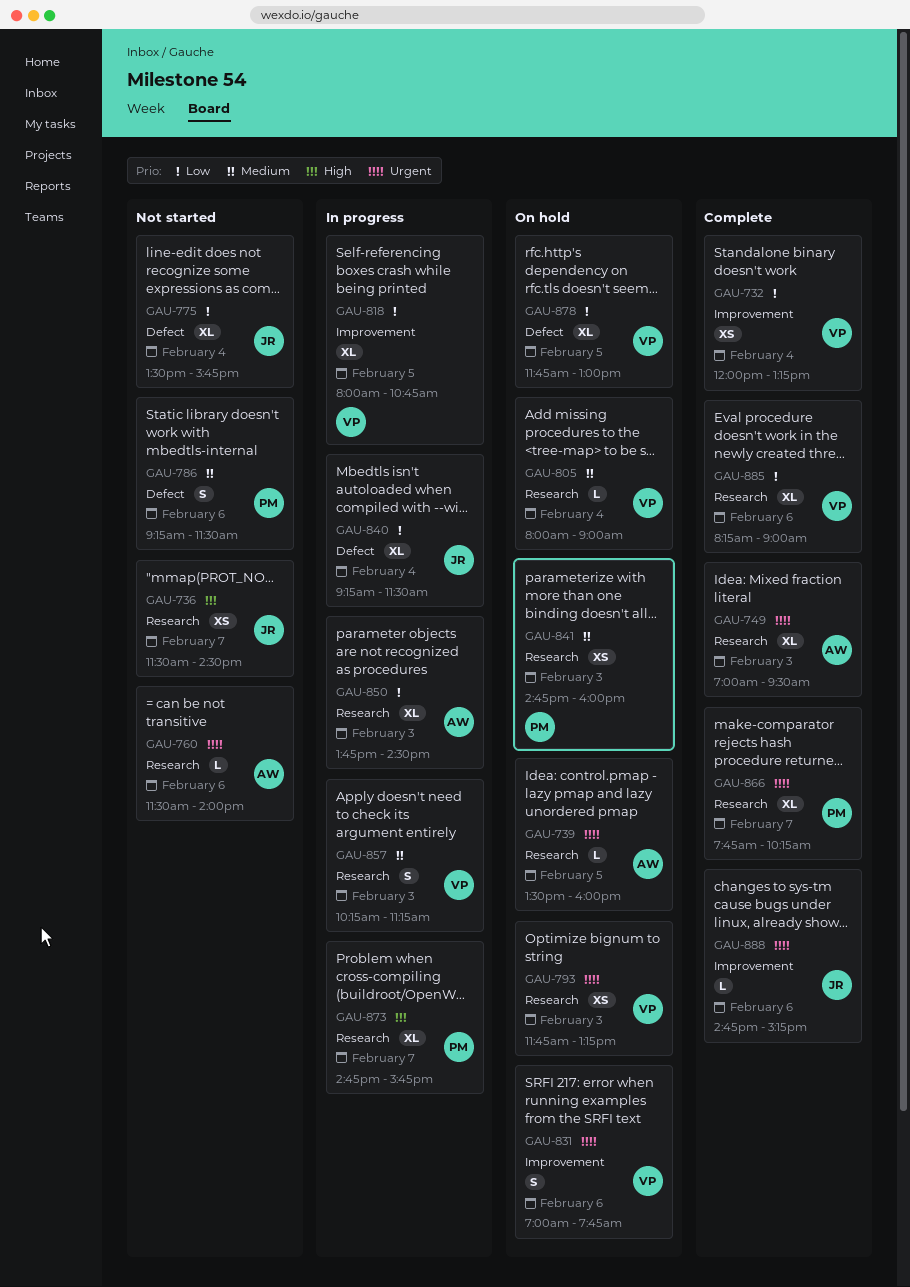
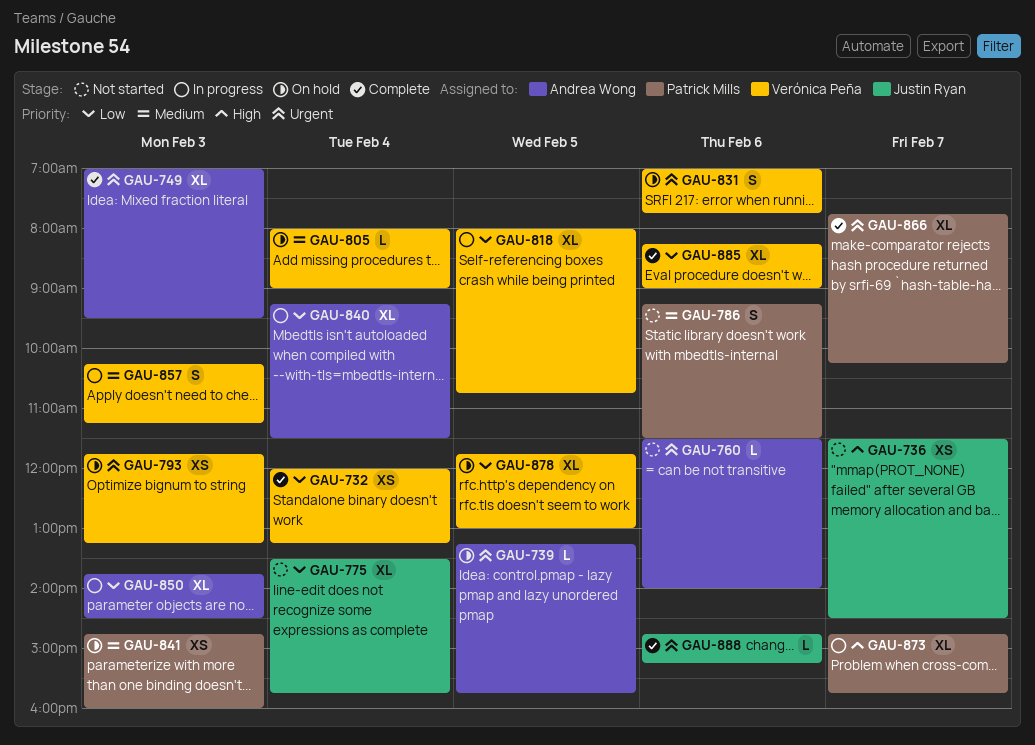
GAU-739, begins: 13:30 -> 13:15
GAU-739, ends: 16:00 -> 15:45
GAU-840, owner: Justin Ryan -> Andrea Wong

